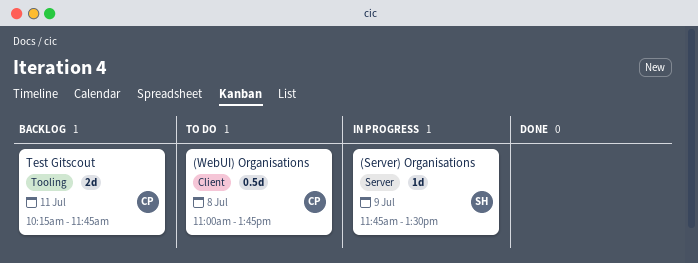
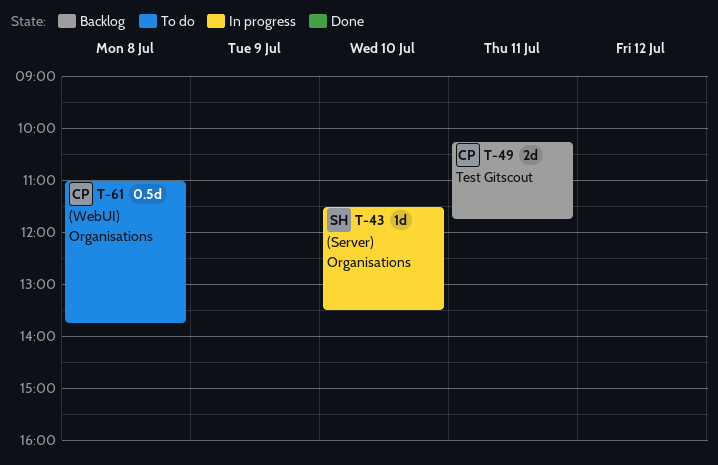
(Server) Organisations, day: Jul 9 -> Jul 10
(Server) Organisations, begins: 11:45 -> 11:30

